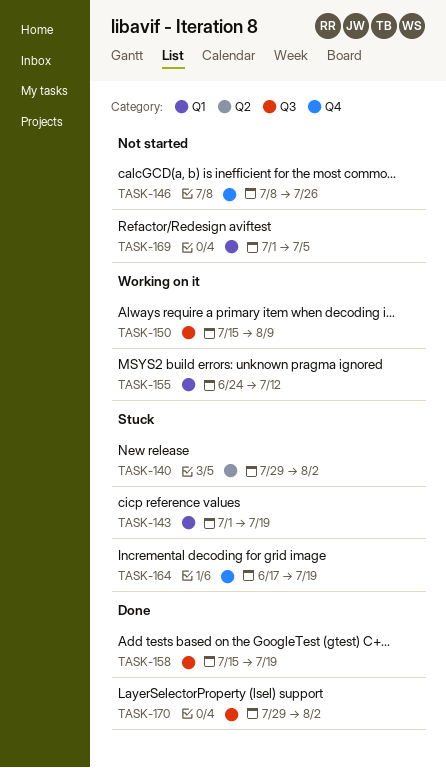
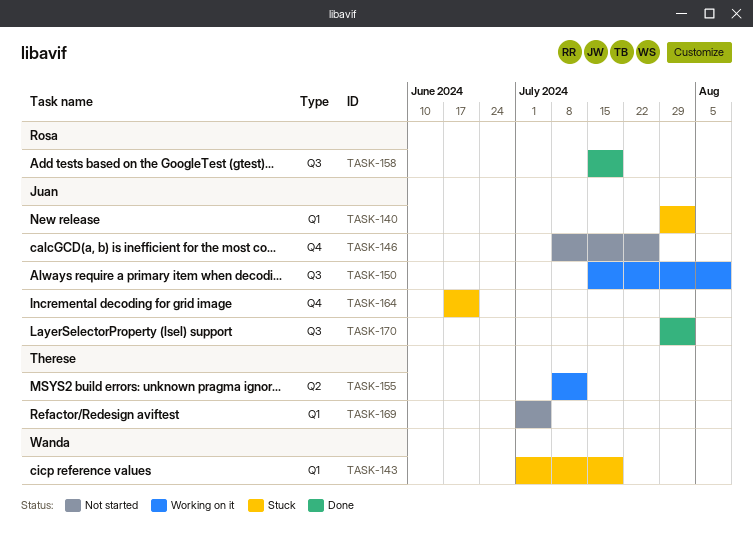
TASK-140, label: Q2 -> Q1
TASK-155, label: Q1 -> Q2
TASK-155, start: Jun 24 -> Jul 8
TASK-164, due: Jul 19 -> Jun 21

